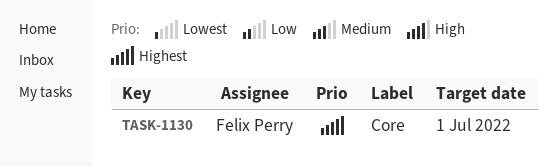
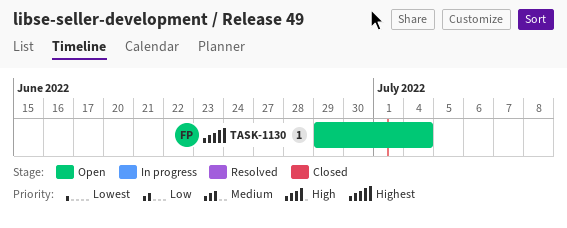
TASK-1130, due: Jul 1 -> Jul 4

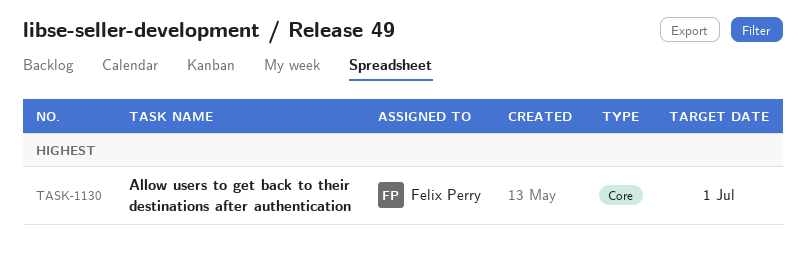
TASK-1130, due: Jul 4 -> Jul 1

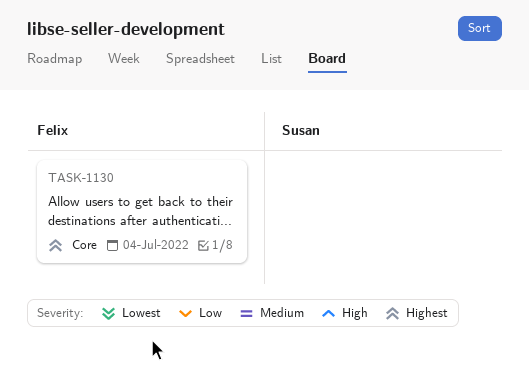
TASK-1130, due: Jul 1 -> Jul 4

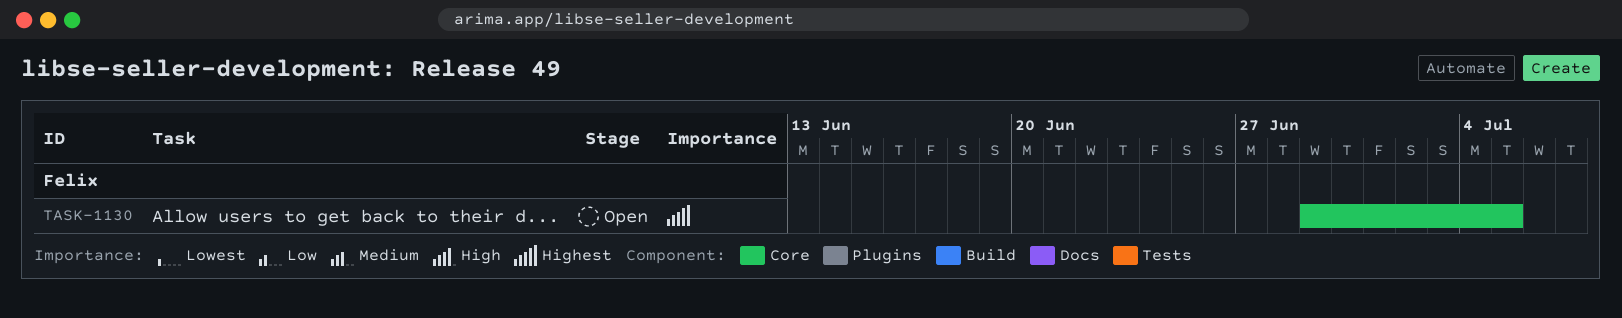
TASK-1130, due: Jul 4 -> Jul 5

